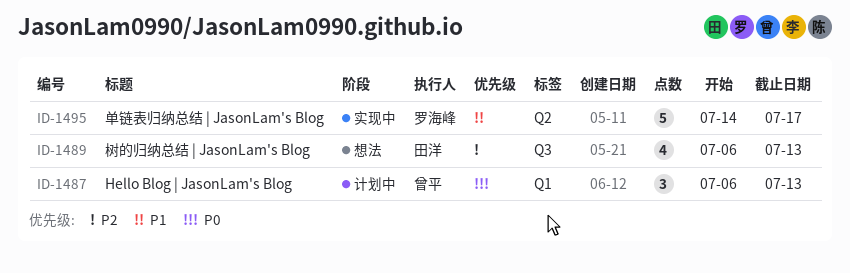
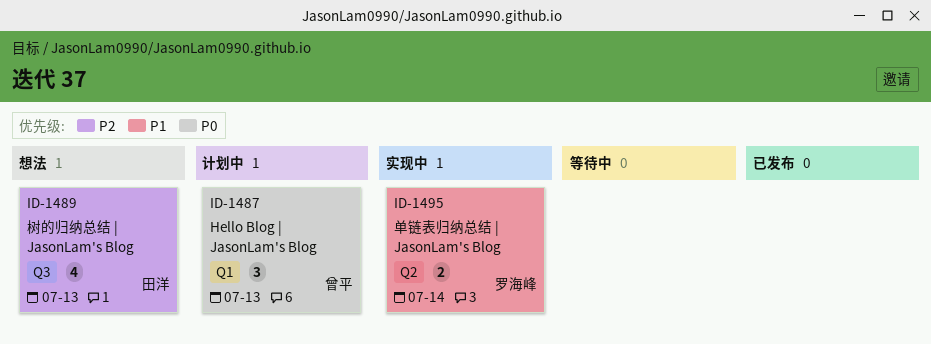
ID-1495, estimate: 5 -> 2
ID-1495, due: Jul 17 -> Jul 14

